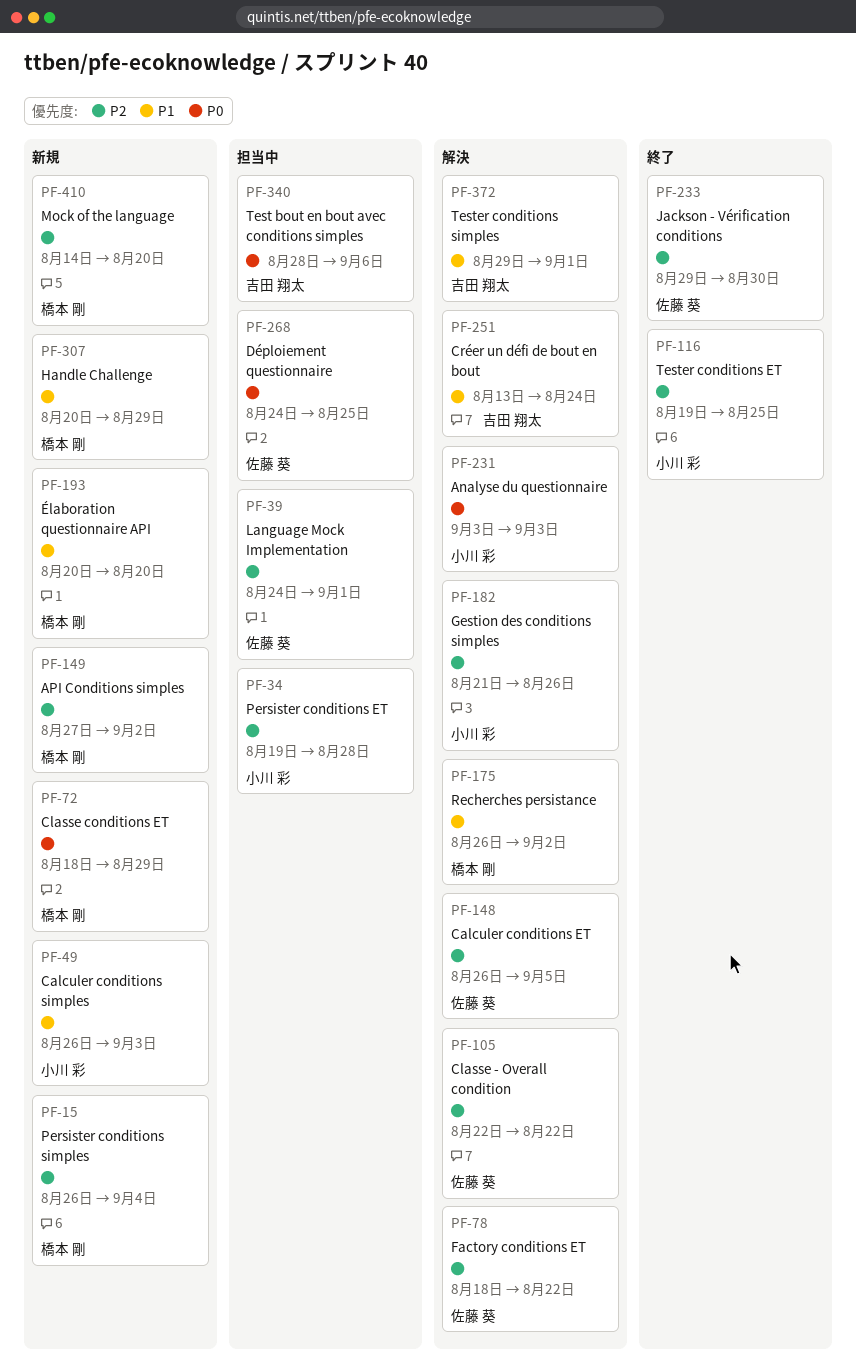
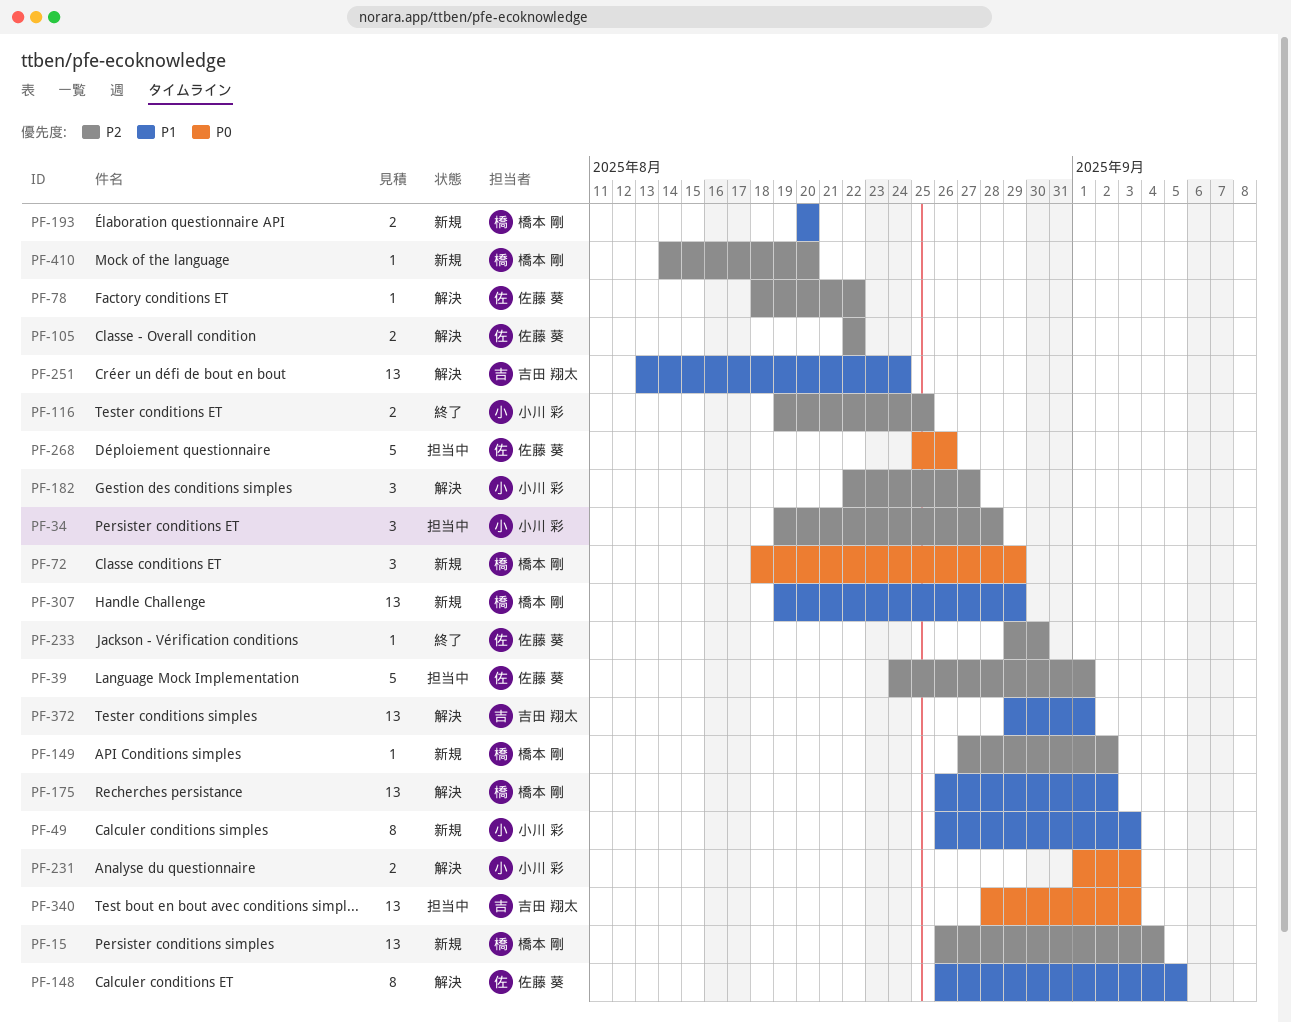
PF-148, priority: P2 -> P1
PF-182, start: Aug 21 -> Aug 22
PF-182, due: Aug 26 -> Aug 27
PF-231, start: Sep 3 -> Sep 1
PF-268, start: Aug 24 -> Aug 25
PF-268, due: Aug 25 -> Aug 26
PF-307, start: Aug 20 -> Aug 19
PF-340, due: Sep 6 -> Sep 3

